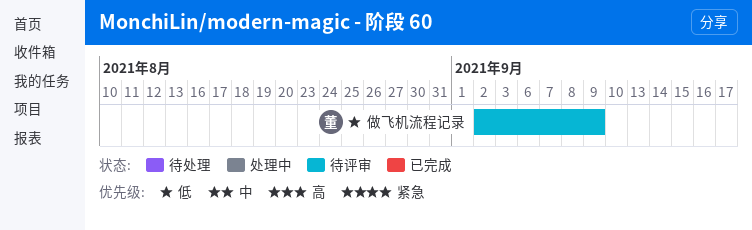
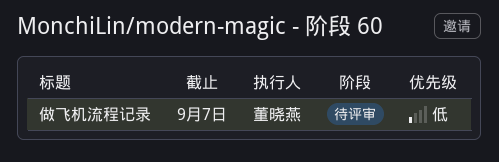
做飞机流程记录, due: Sep 9 -> Sep 7

